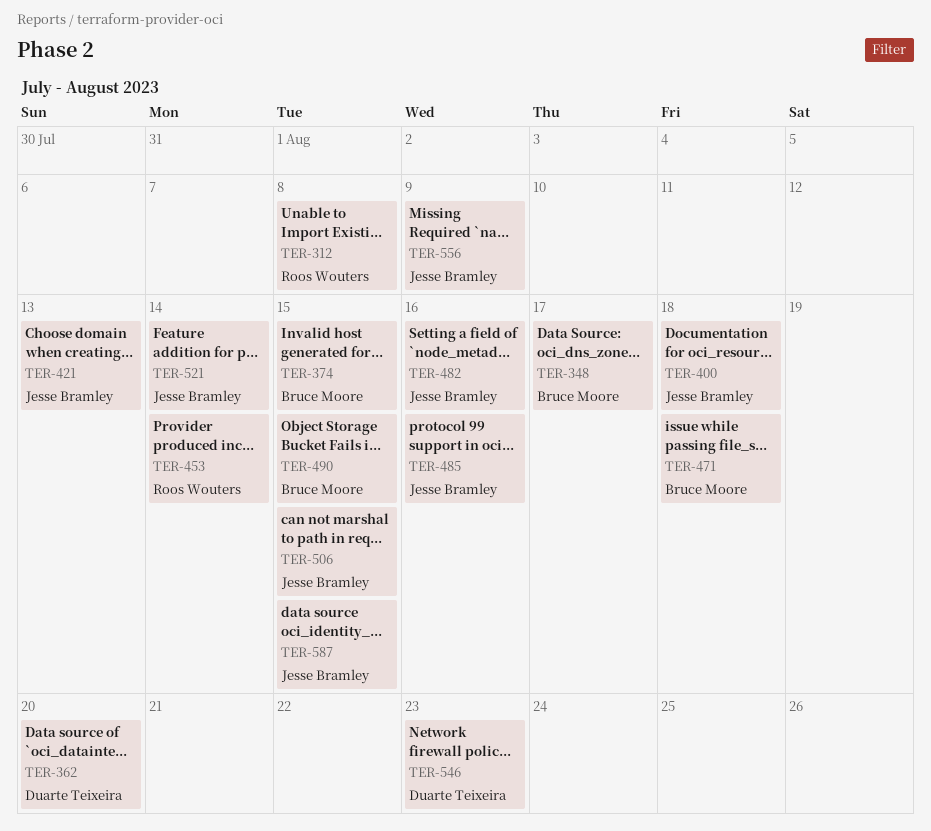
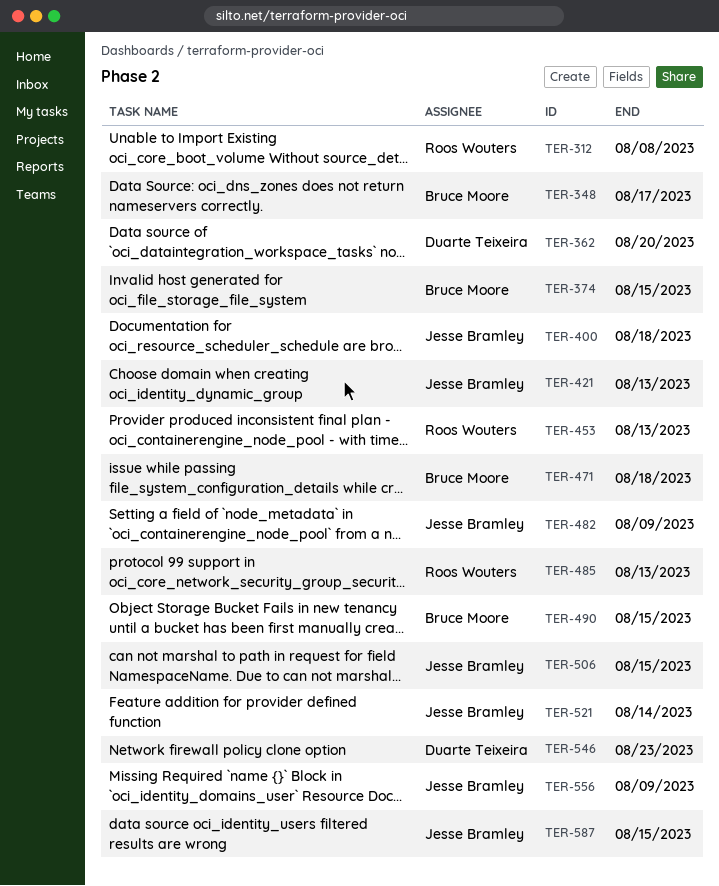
TER-453, due: Aug 14 -> Aug 13
TER-482, due: Aug 16 -> Aug 9
TER-485, owner: Jesse Bramley -> Roos Wouters
TER-485, due: Aug 16 -> Aug 13

